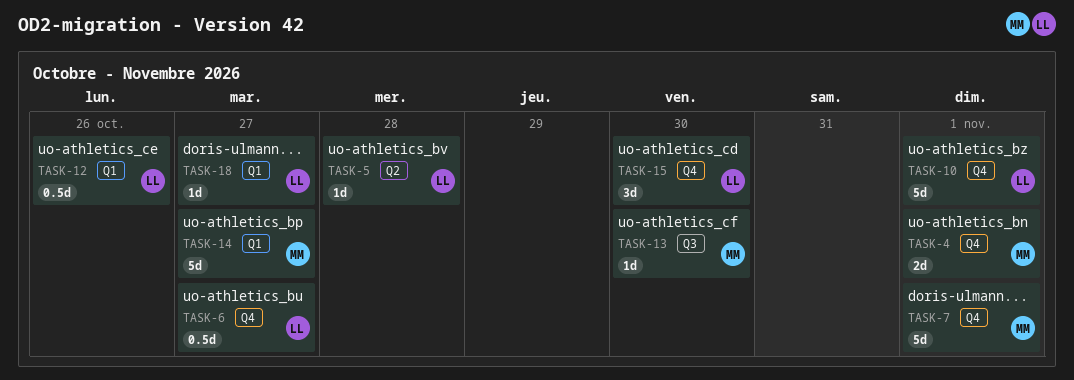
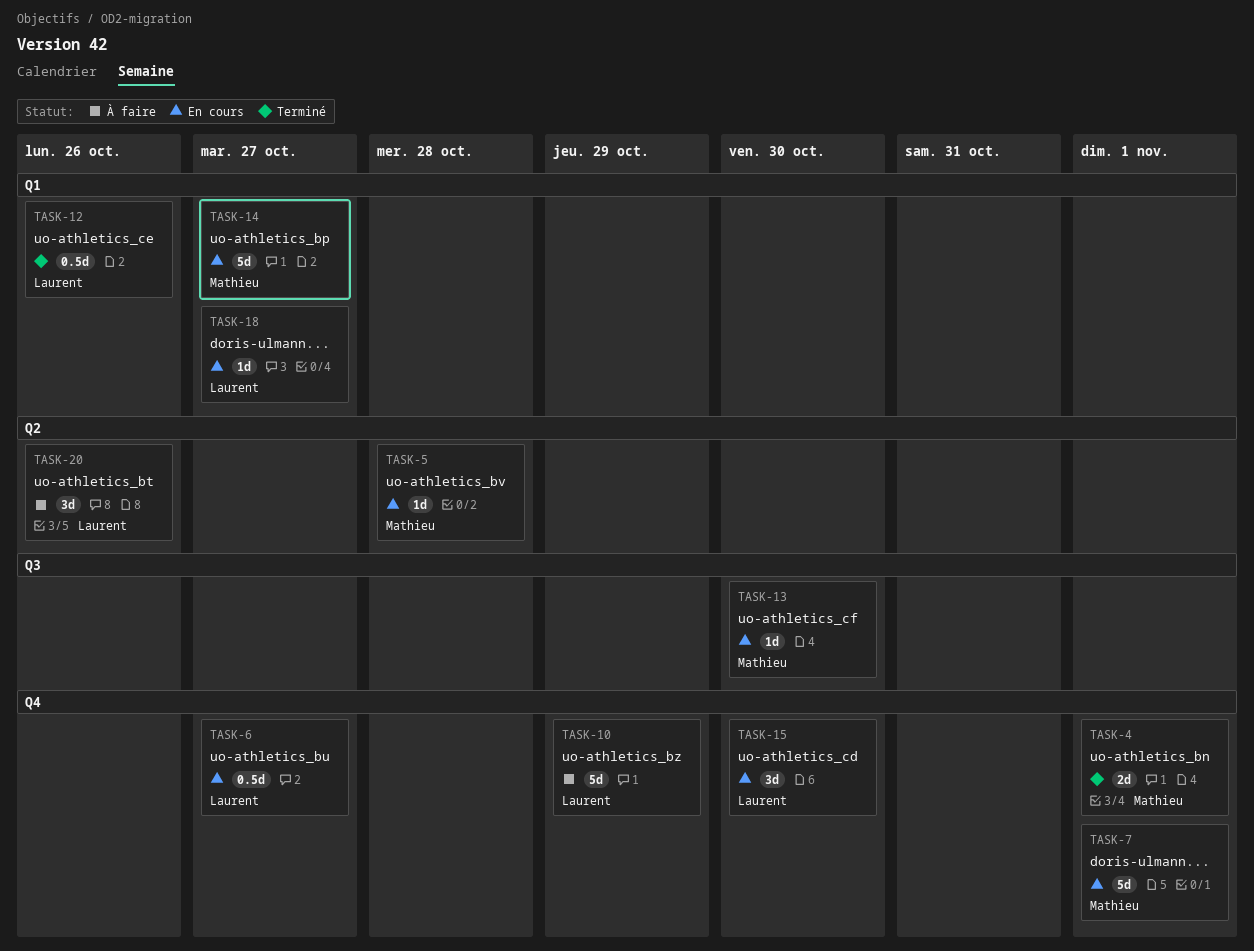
TASK-5, owner: Laurent -> Mathieu
TASK-10, due: Nov 1 -> Oct 29
TASK-20: none -> present

